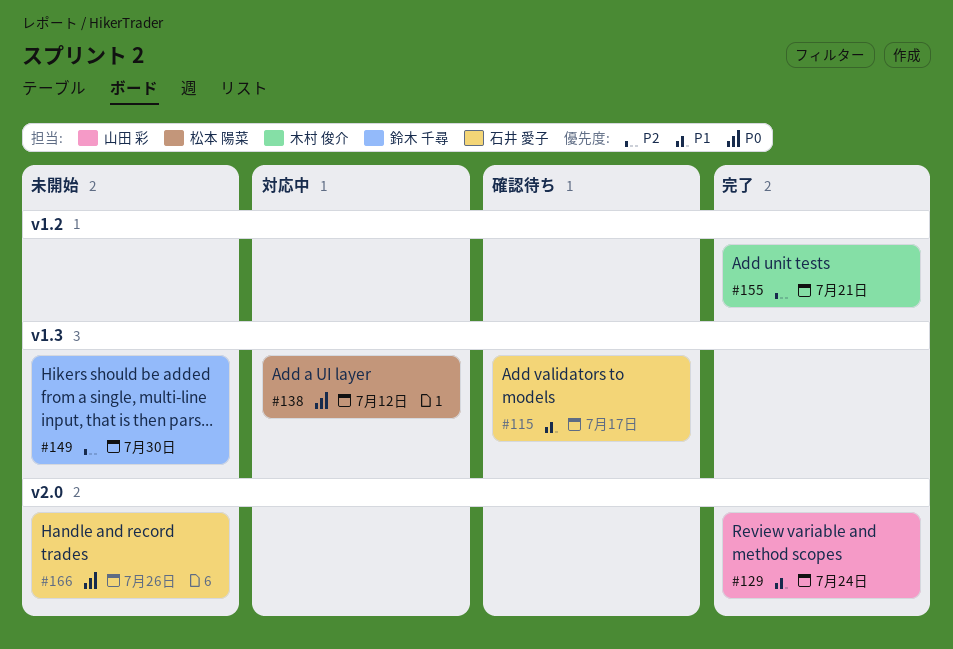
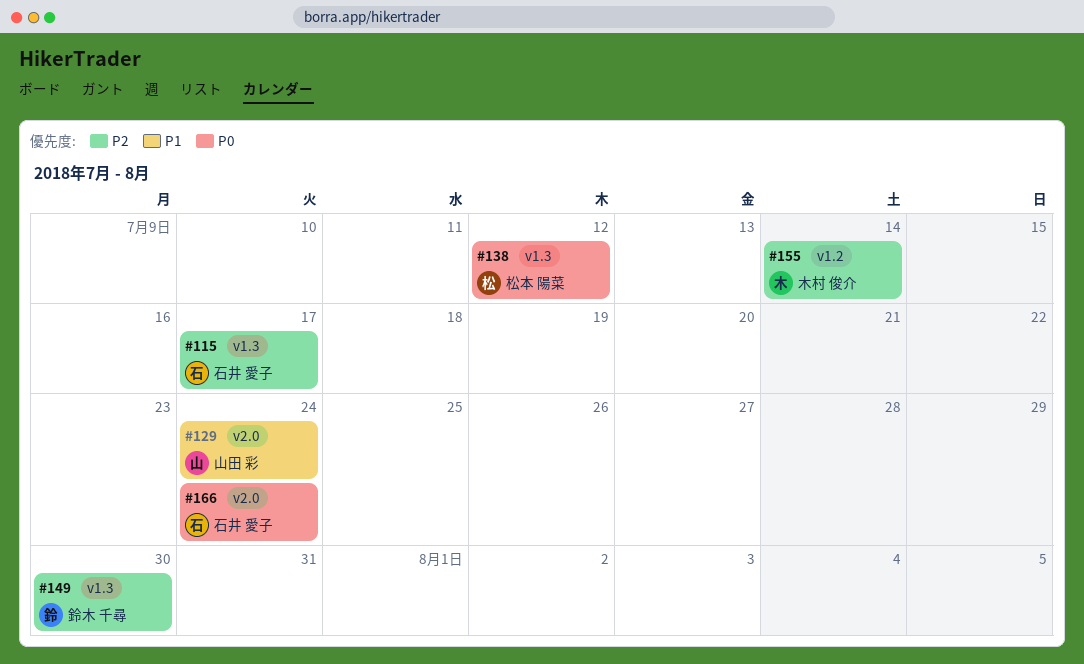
#115, priority: P1 -> P2
#155, due: Jul 21 -> Jul 14
#166, due: Jul 26 -> Jul 24

